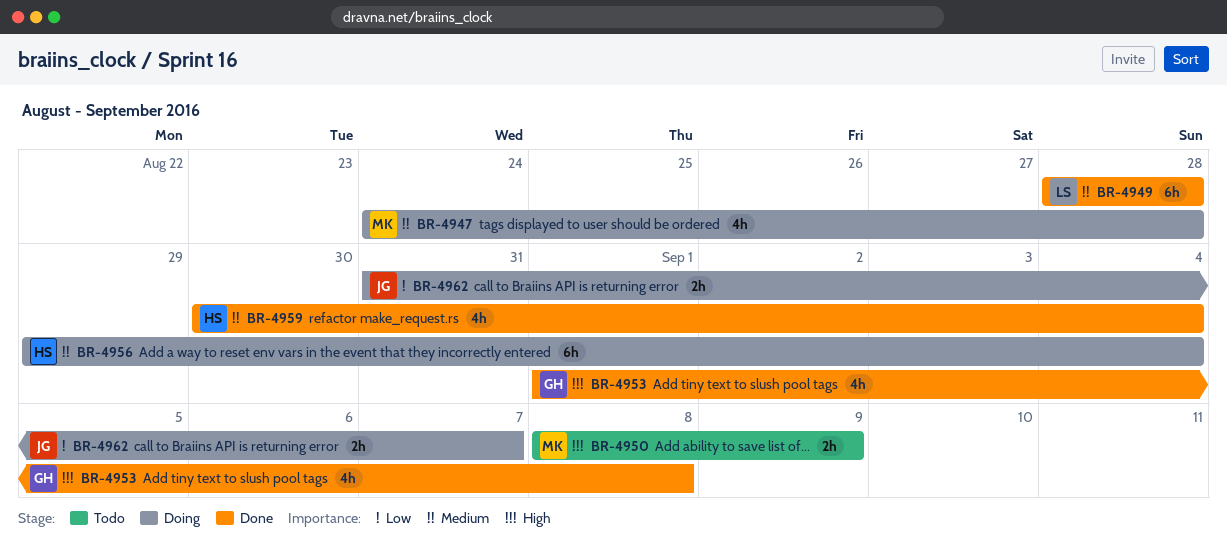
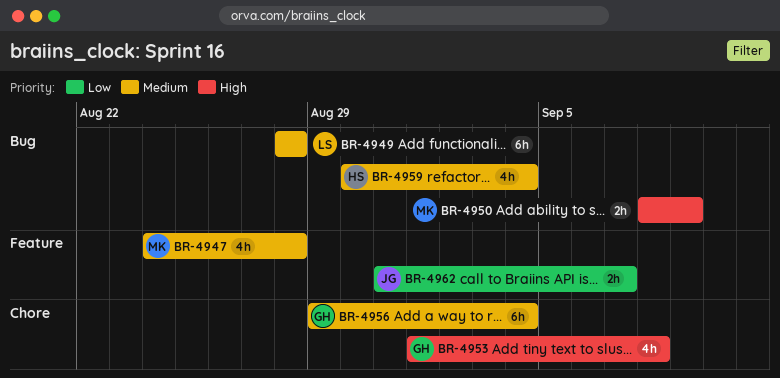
BR-4956, owner: HS -> GH

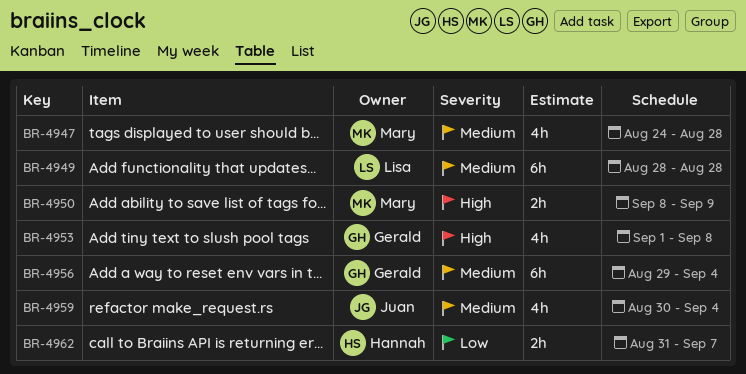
BR-4959, owner: Hannah -> Juan
BR-4962, owner: Juan -> Hannah

